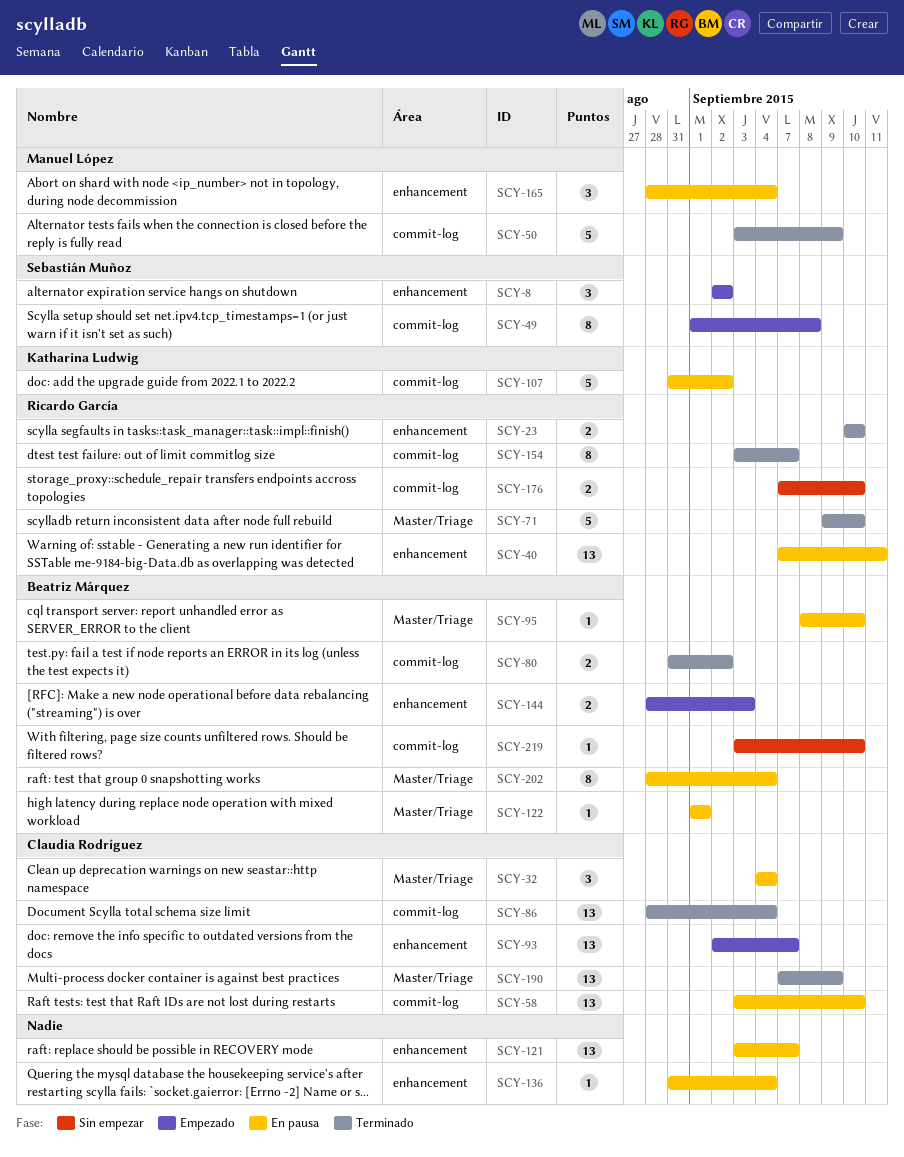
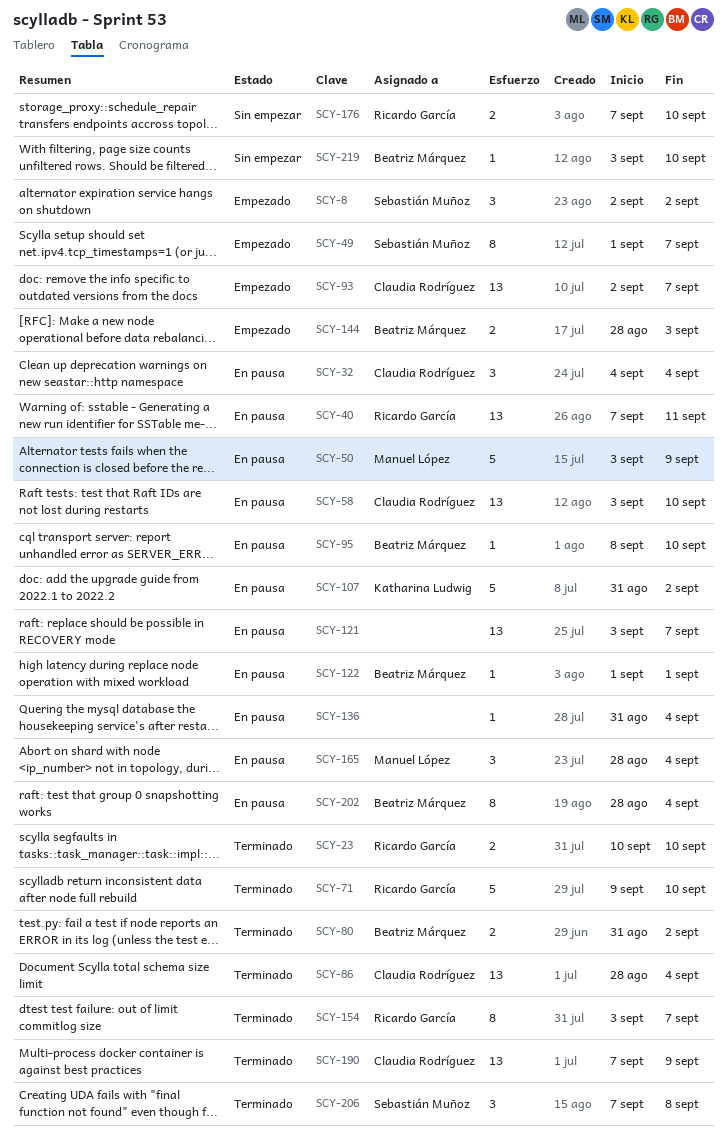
SCY-49, due: Sep 8 -> Sep 7
SCY-50, status: Terminado -> En pausa
SCY-206: none -> present

